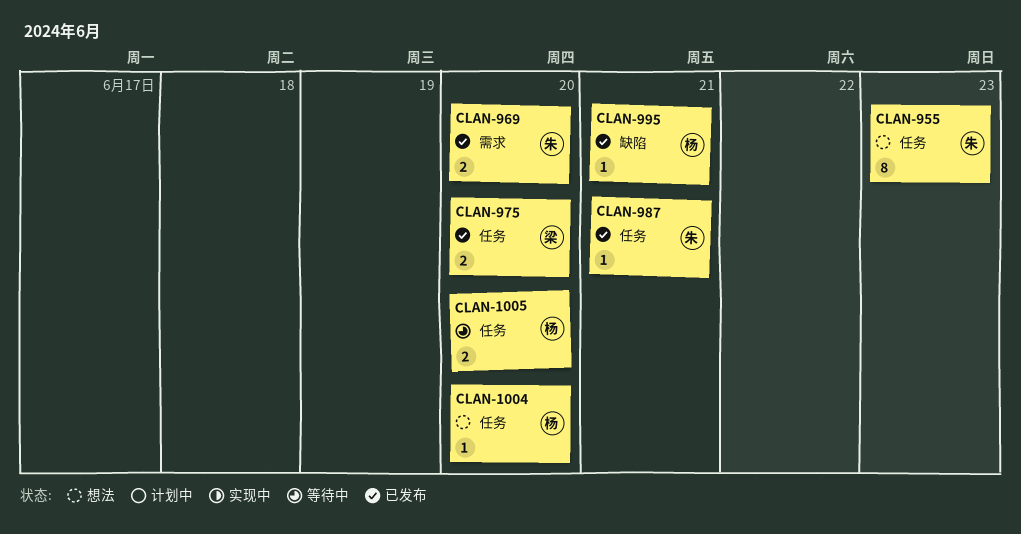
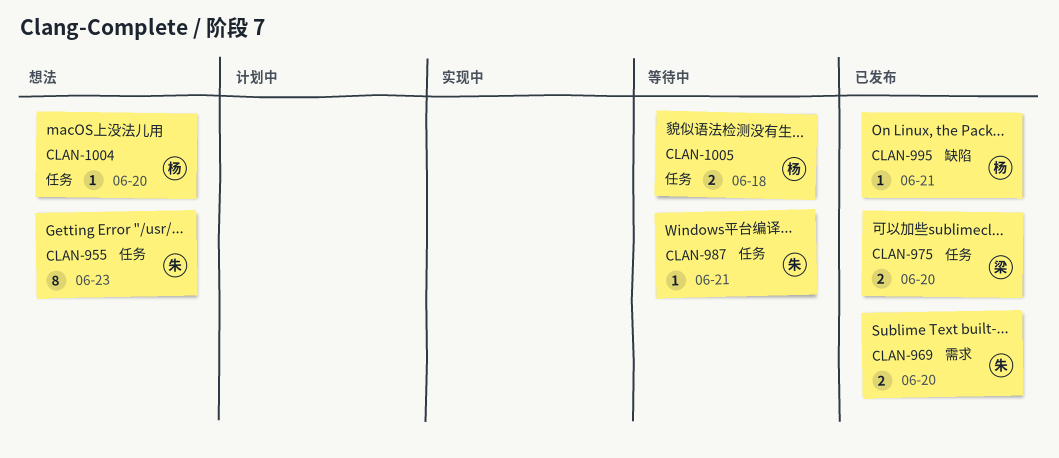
CLAN-987, status: 已发布 -> 等待中
CLAN-1005, due: Jun 20 -> Jun 18

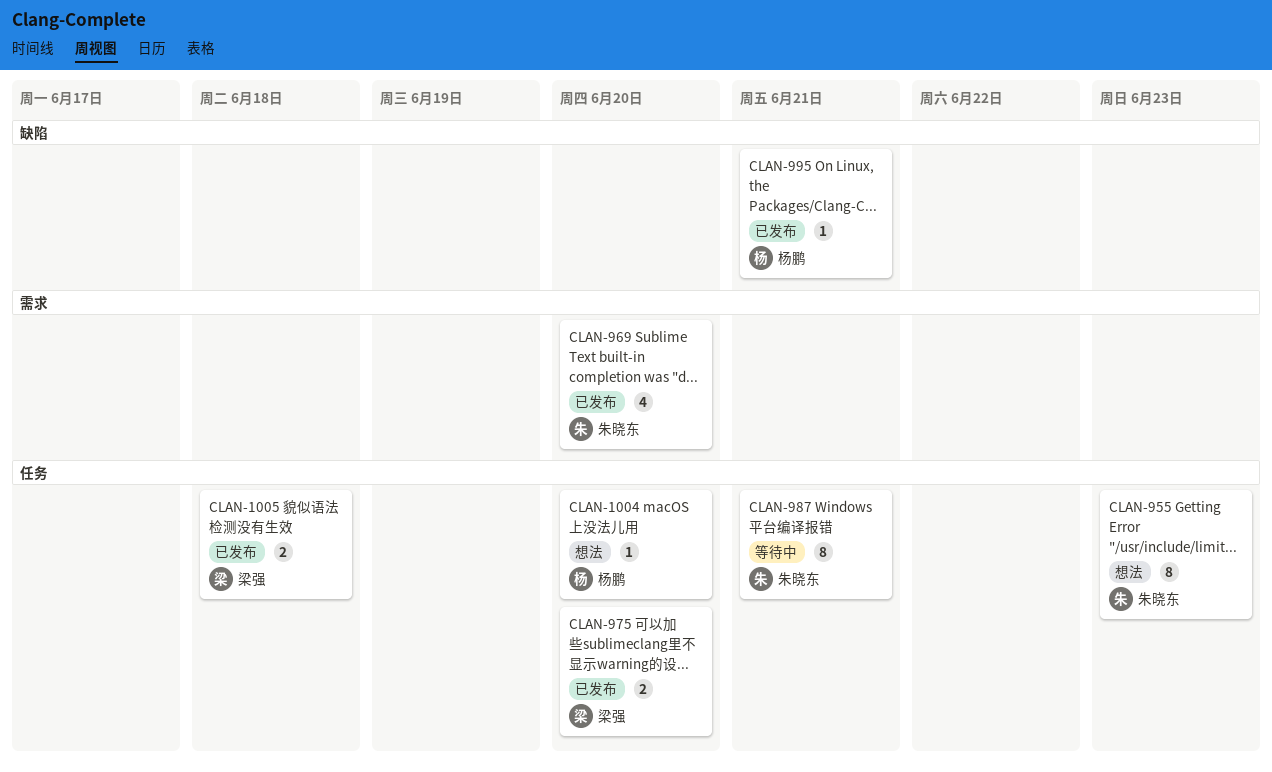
CLAN-969, estimate: 2 -> 4
CLAN-987, estimate: 1 -> 8
CLAN-1005, status: 等待中 -> 已发布
CLAN-1005, owner: 杨鹏 -> 梁强

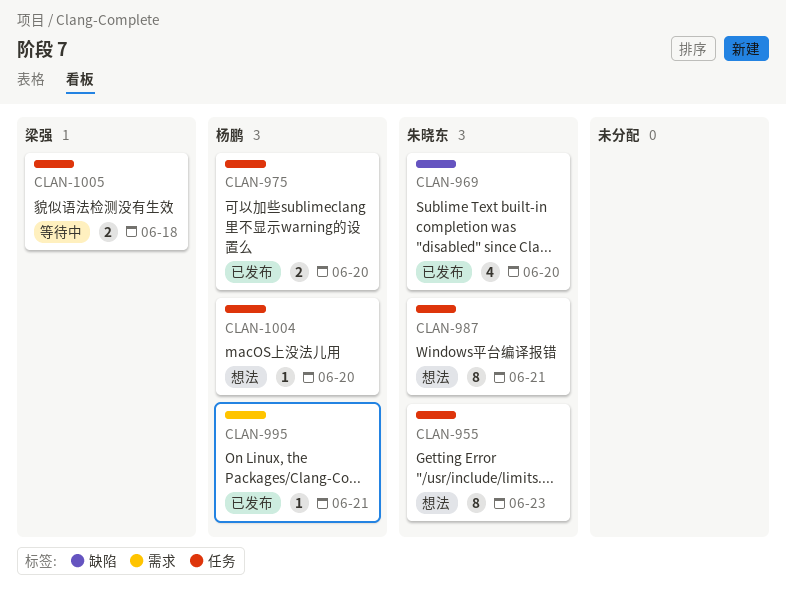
CLAN-969, label: 需求 -> 缺陷
CLAN-975, owner: 梁强 -> 杨鹏
CLAN-987, status: 等待中 -> 想法
CLAN-995, label: 缺陷 -> 需求
CLAN-1005, status: 已发布 -> 等待中

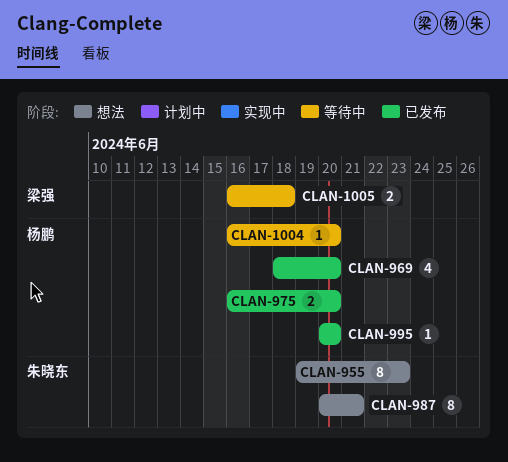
CLAN-969, owner: 朱晓东 -> 杨鹏
CLAN-995, due: Jun 21 -> Jun 20
CLAN-1004, status: 想法 -> 等待中

